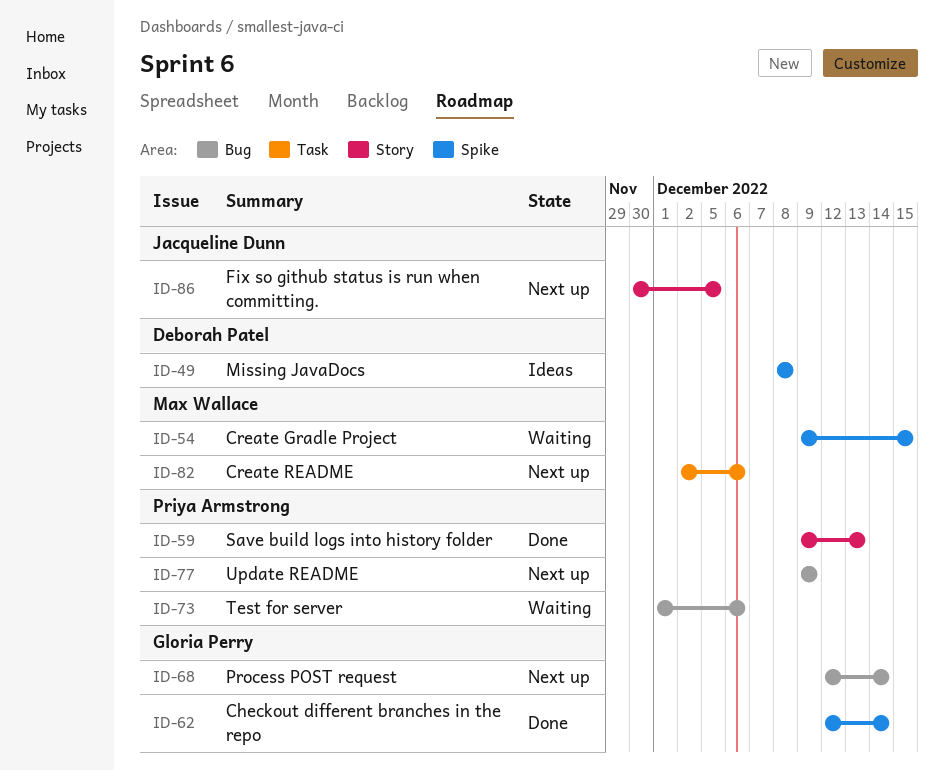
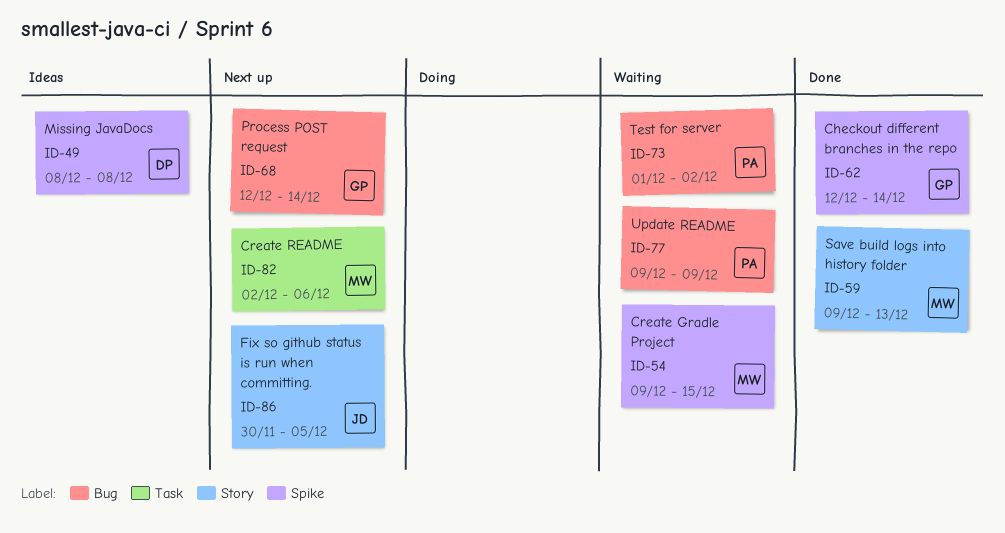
ID-59, owner: Priya Armstrong -> Max Wallace
ID-73, due: Dec 6 -> Dec 2
ID-77, status: Next up -> Waiting

